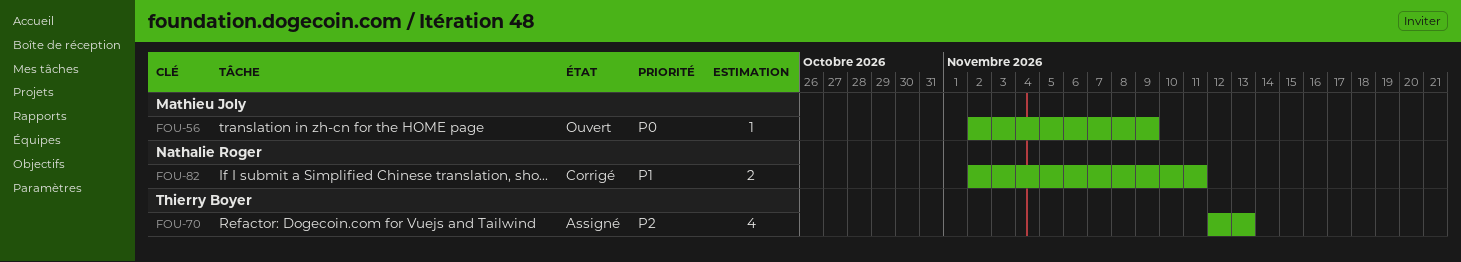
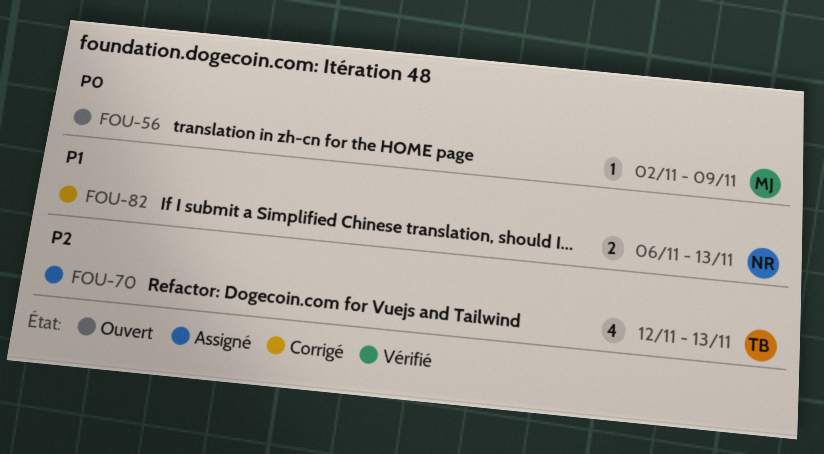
FOU-82, start: Nov 2 -> Nov 6
FOU-82, due: Nov 11 -> Nov 13

